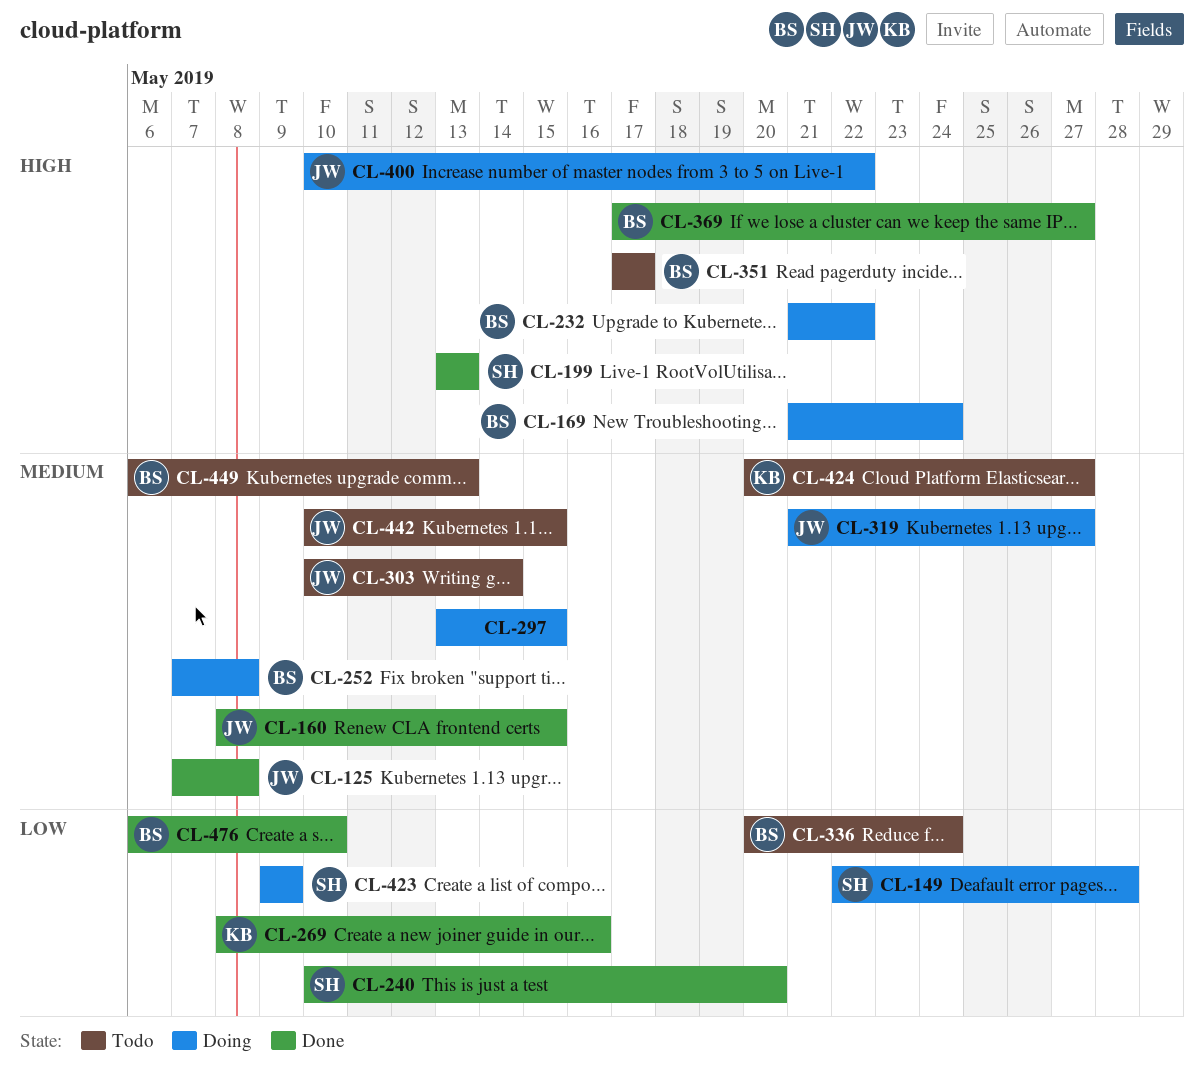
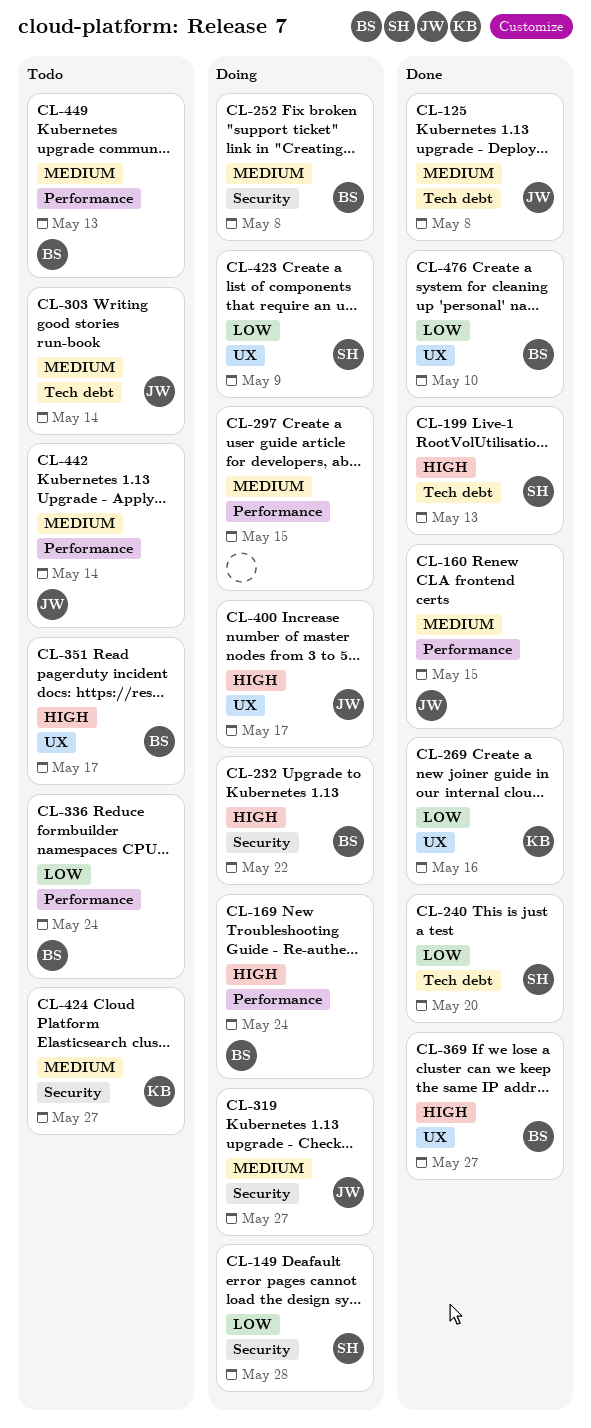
CL-400, due: May 22 -> May 17
CL-442, due: May 15 -> May 14

